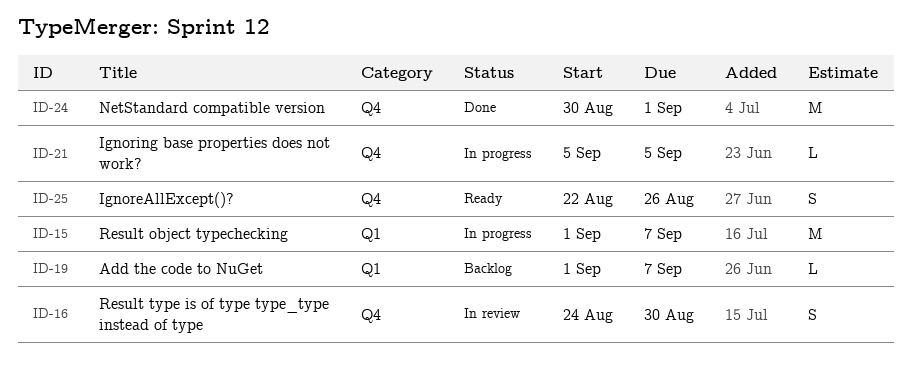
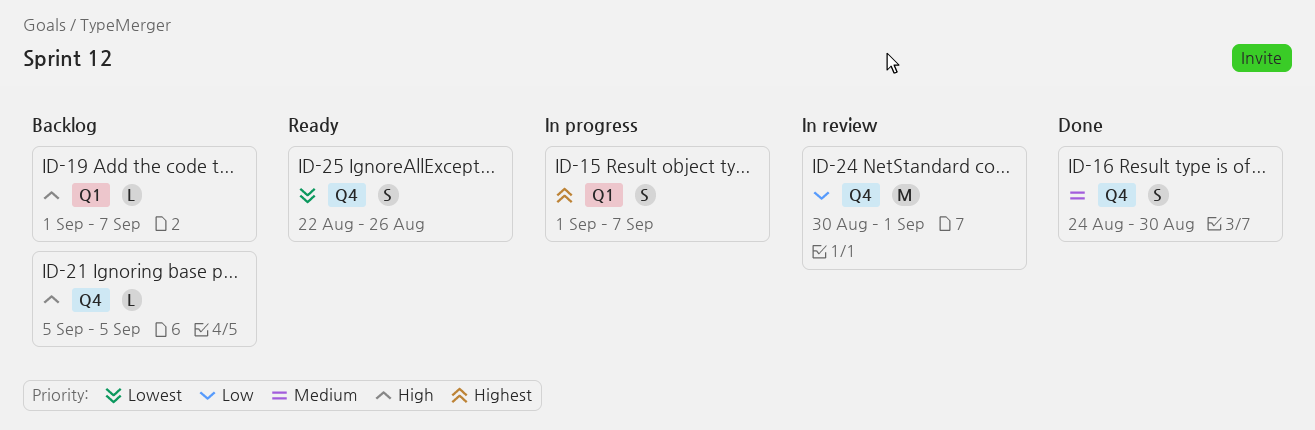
ID-15, estimate: M -> S
ID-16, status: In review -> Done
ID-21, status: In progress -> Backlog
ID-24, status: Done -> In review

